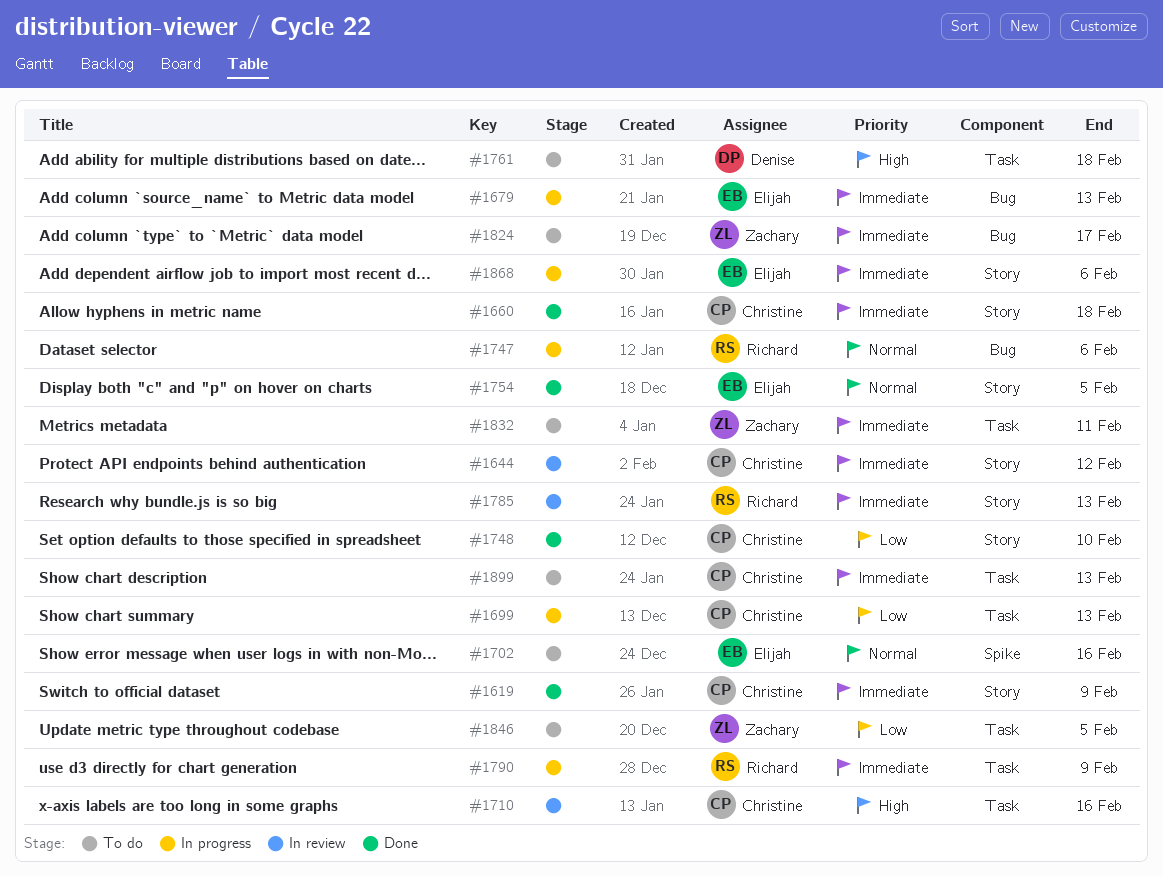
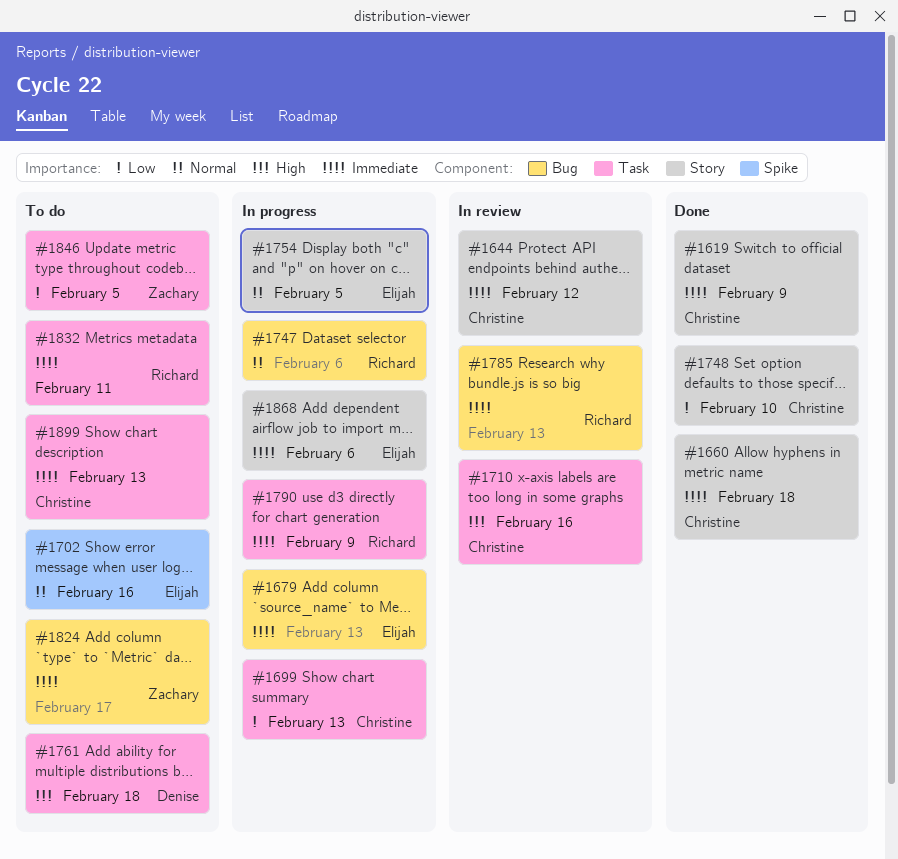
#1754, status: Done -> In progress
#1785, label: Story -> Bug
#1832, owner: Zachary -> Richard

